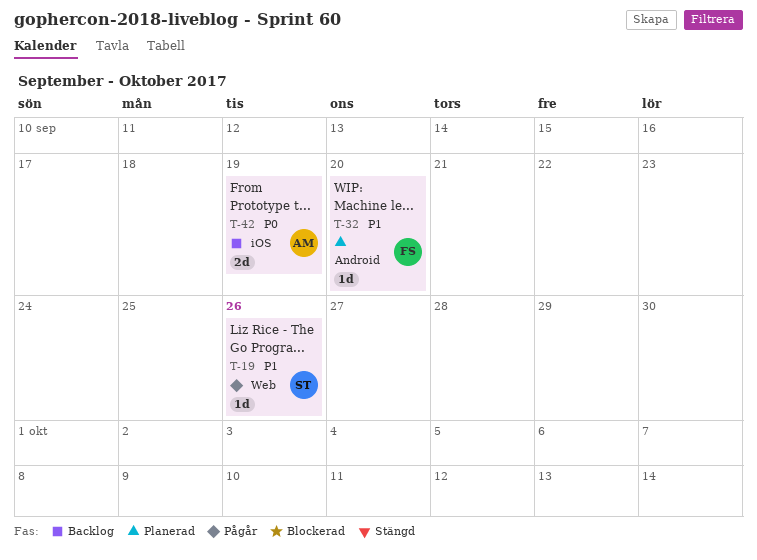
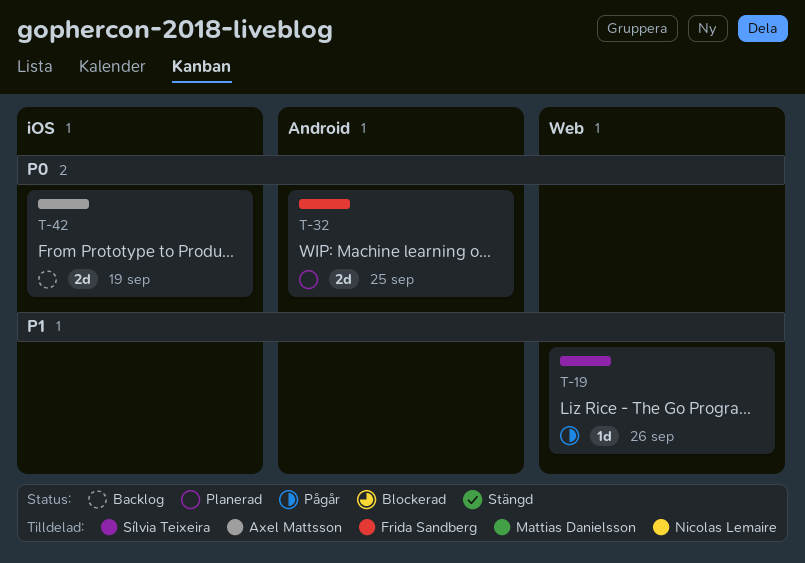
T-32, priority: P1 -> P0
T-32, estimate: 1d -> 2d
T-32, due: Sep 20 -> Sep 25

